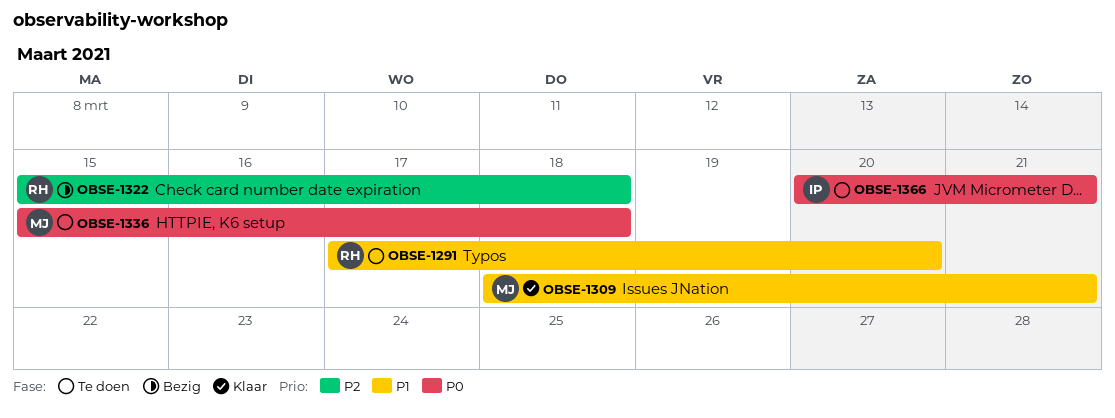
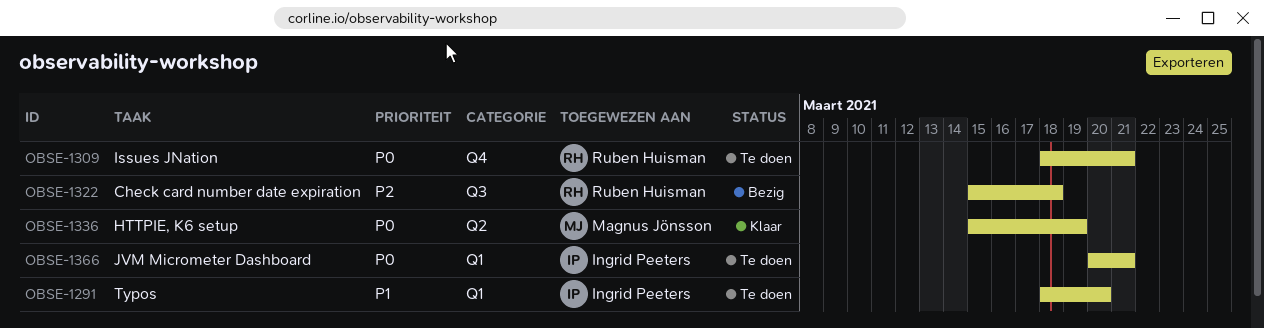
OBSE-1291, owner: Ruben Huisman -> Ingrid Peeters
OBSE-1291, start: Mar 17 -> Mar 18
OBSE-1309, status: Klaar -> Te doen
OBSE-1309, owner: Magnus Jönsson -> Ruben Huisman
OBSE-1309, priority: P1 -> P0
OBSE-1336, status: Te doen -> Klaar
OBSE-1336, due: Mar 18 -> Mar 19

